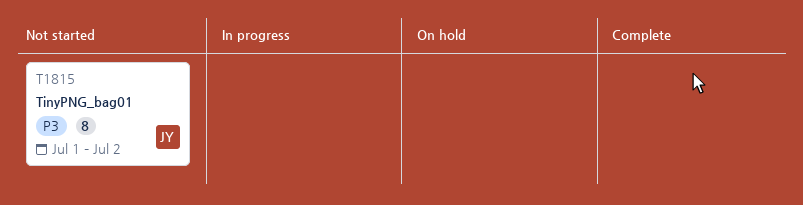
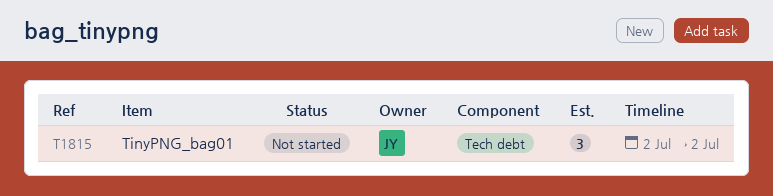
T1815, estimate: 8 -> 3
T1815, start: Jul 1 -> Jul 2

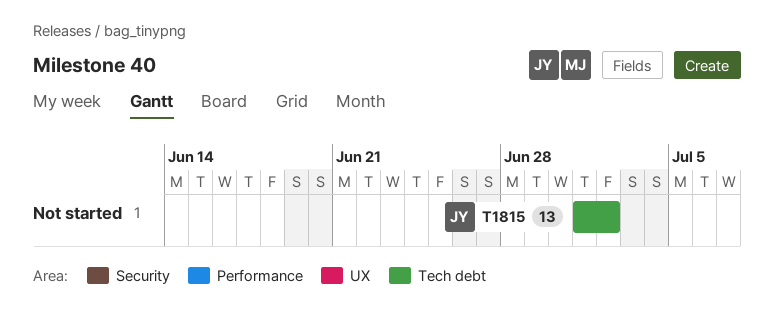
T1815, estimate: 3 -> 13
T1815, start: Jul 2 -> Jul 1

